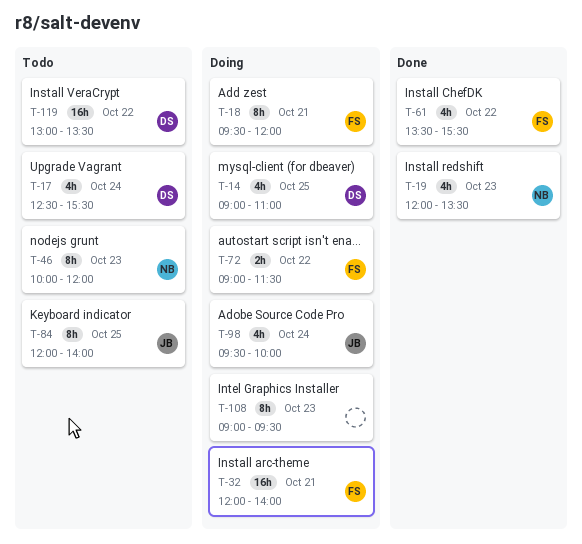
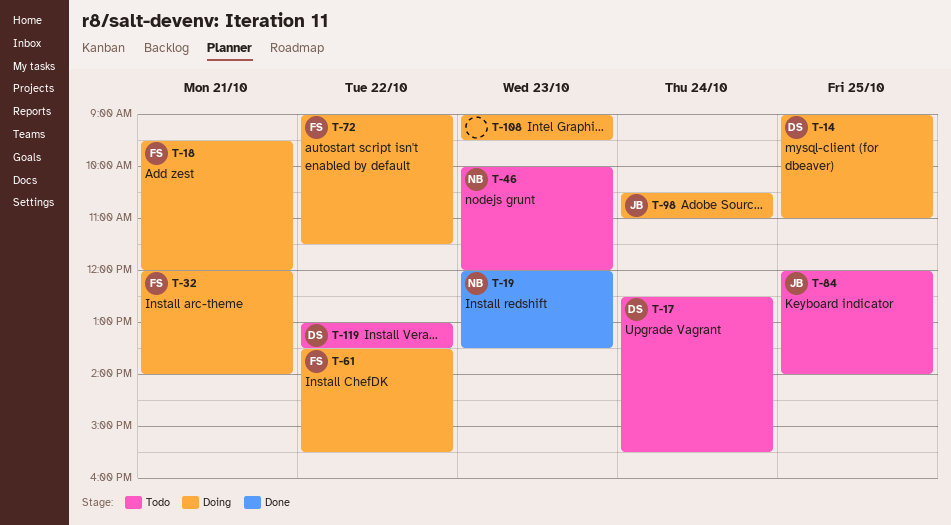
T-61, status: Done -> Doing
T-98, begins: 09:30 -> 10:30
T-98, ends: 10:00 -> 11:00

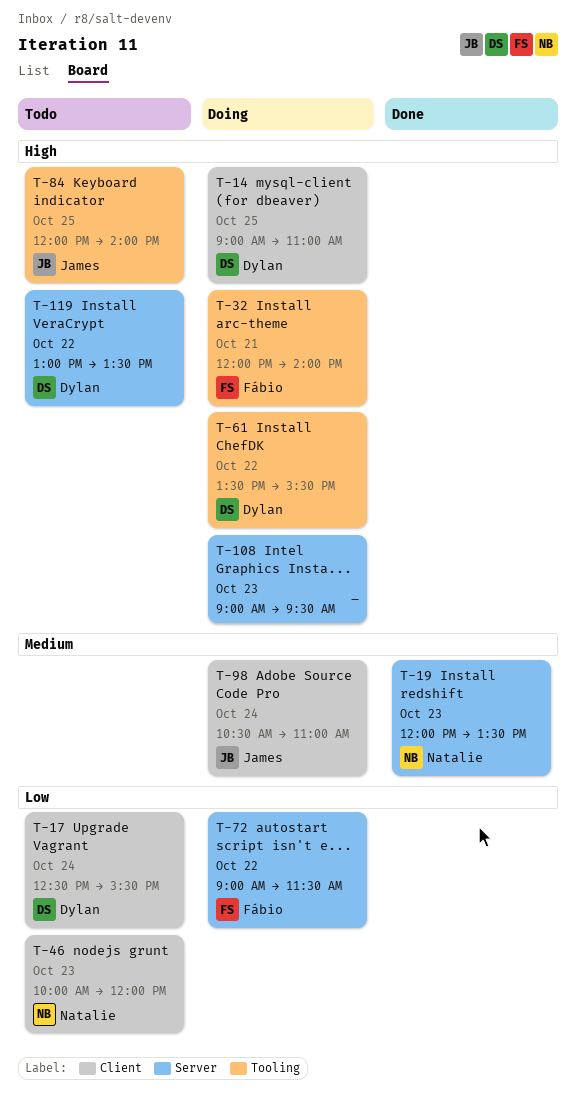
T-18: present -> none
T-61, owner: Fábio -> Dylan

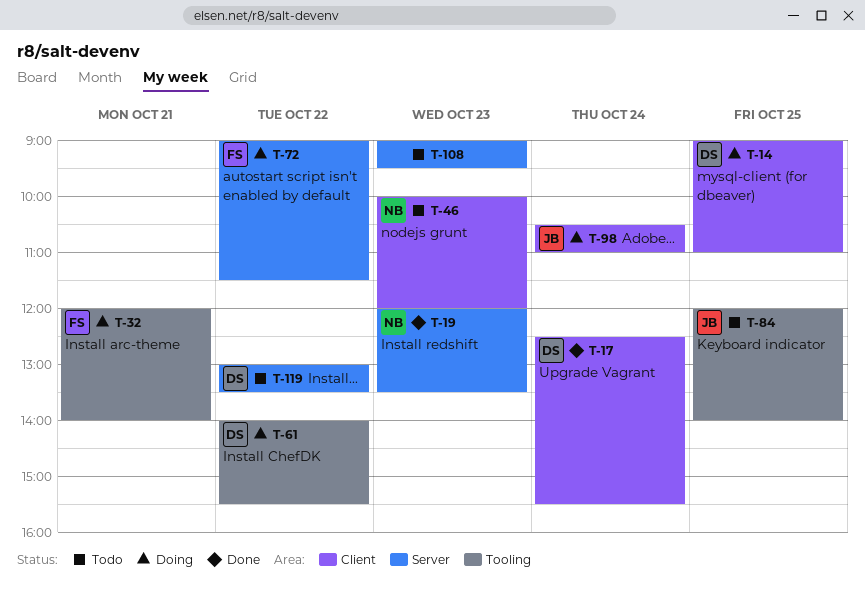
T-17, status: Todo -> Done
T-61, begins: 13:30 -> 14:00
T-108, status: Doing -> Todo

